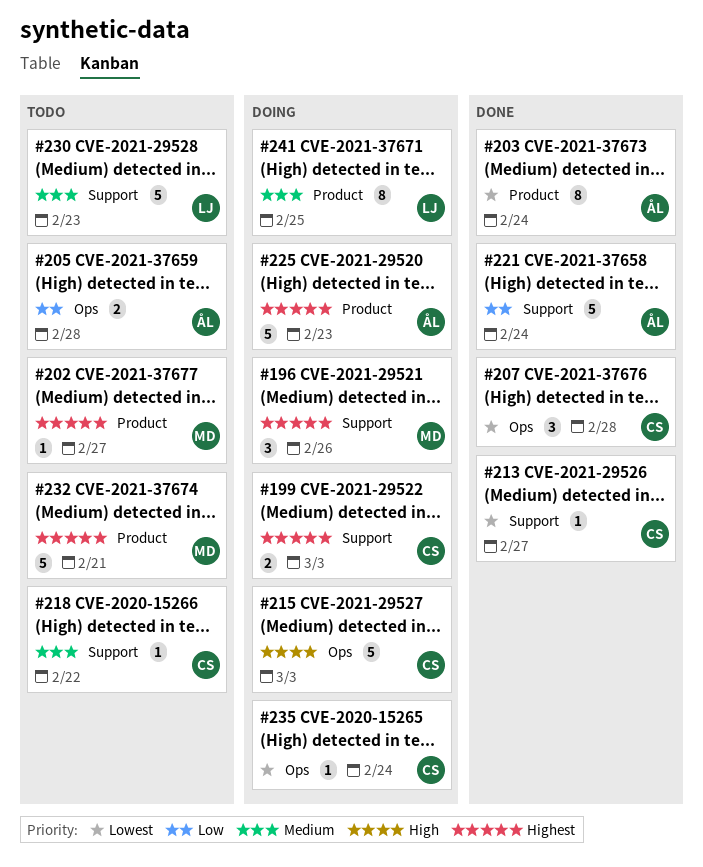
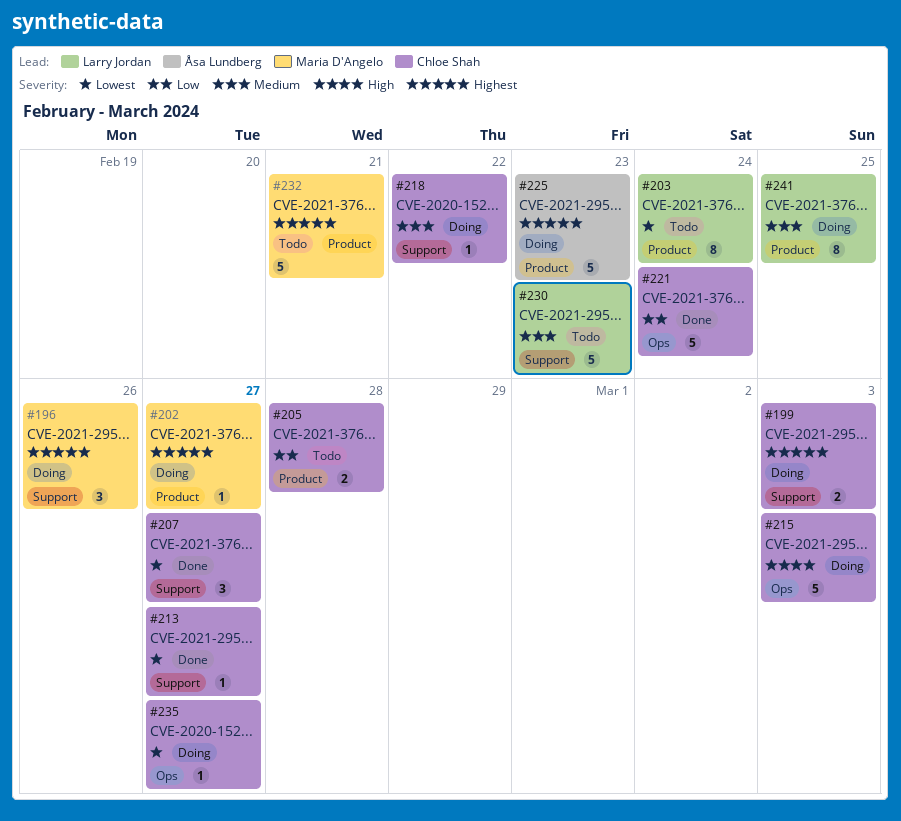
#202, status: Todo -> Doing
#203, status: Done -> Todo
#203, owner: Åsa Lundberg -> Larry Jordan
#205, owner: Åsa Lundberg -> Chloe Shah
#205, label: Ops -> Product
#207, label: Ops -> Support
#207, due: Feb 28 -> Feb 27
#218, status: Todo -> Doing
#221, owner: Åsa Lundberg -> Chloe Shah
#221, label: Support -> Ops
#235, due: Feb 24 -> Feb 27

